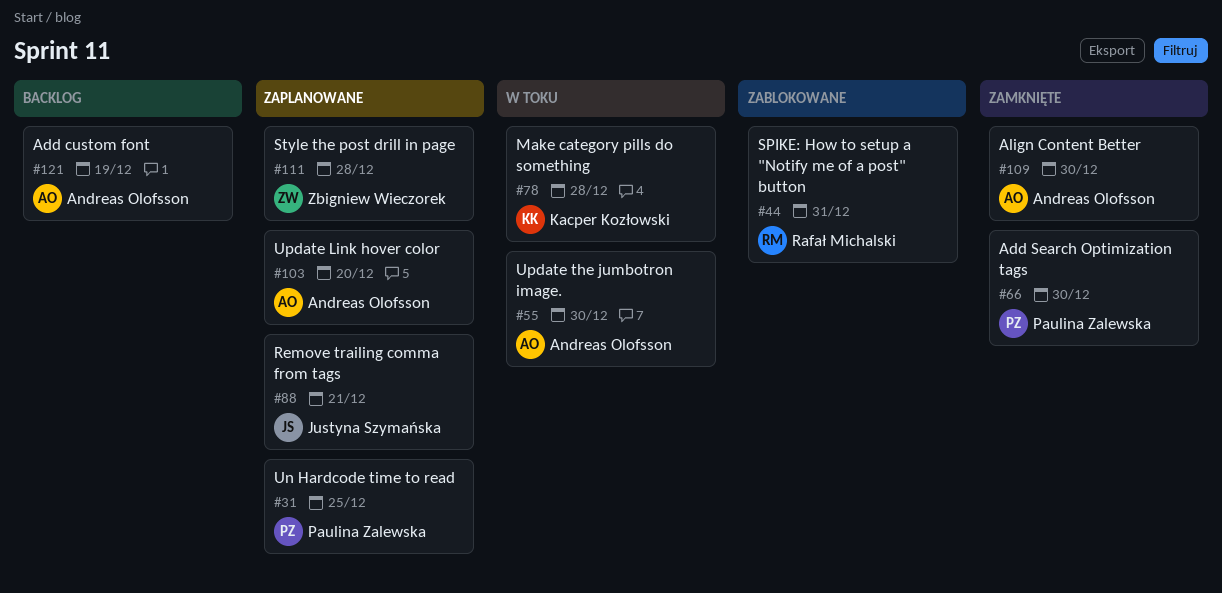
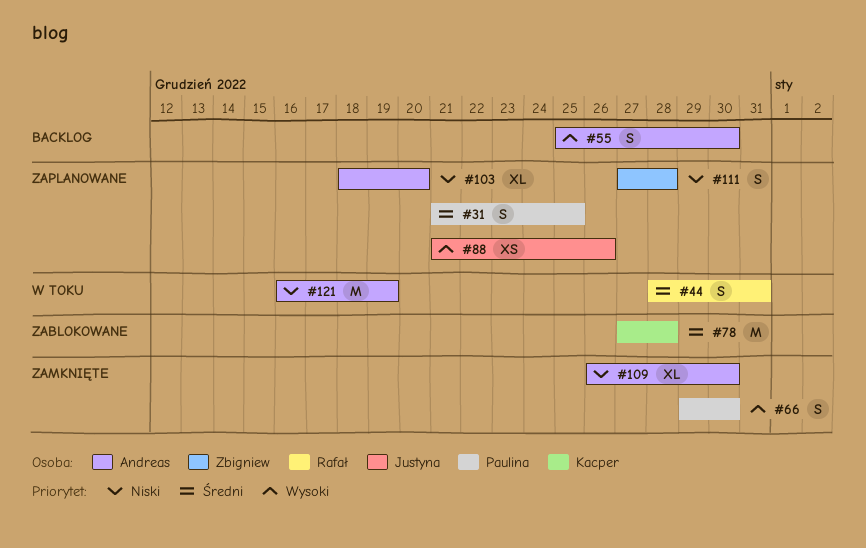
#44, status: Zablokowane -> W toku
#55, status: W toku -> Backlog
#78, status: W toku -> Zablokowane
#88, due: Dec 21 -> Dec 26
#121, status: Backlog -> W toku

